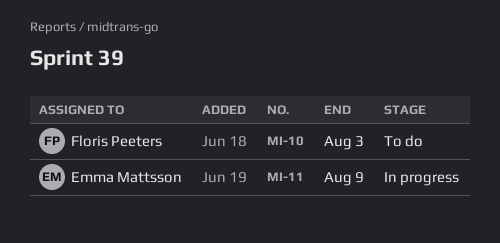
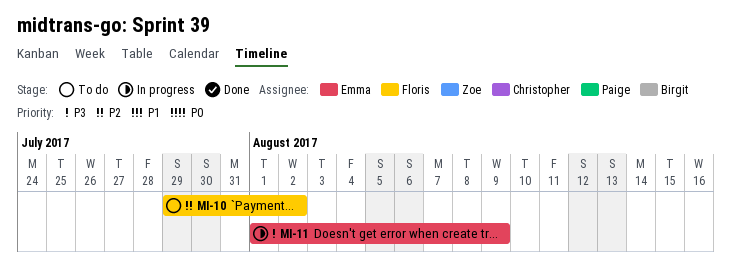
MI-10, due: Aug 3 -> Aug 2

